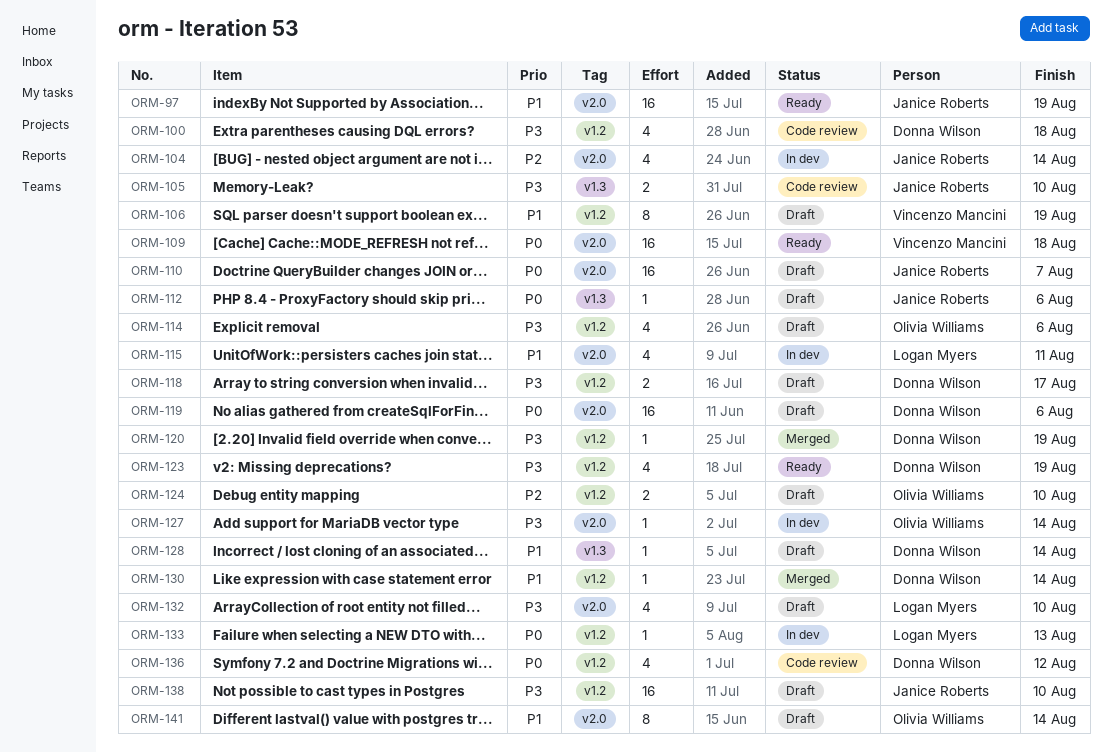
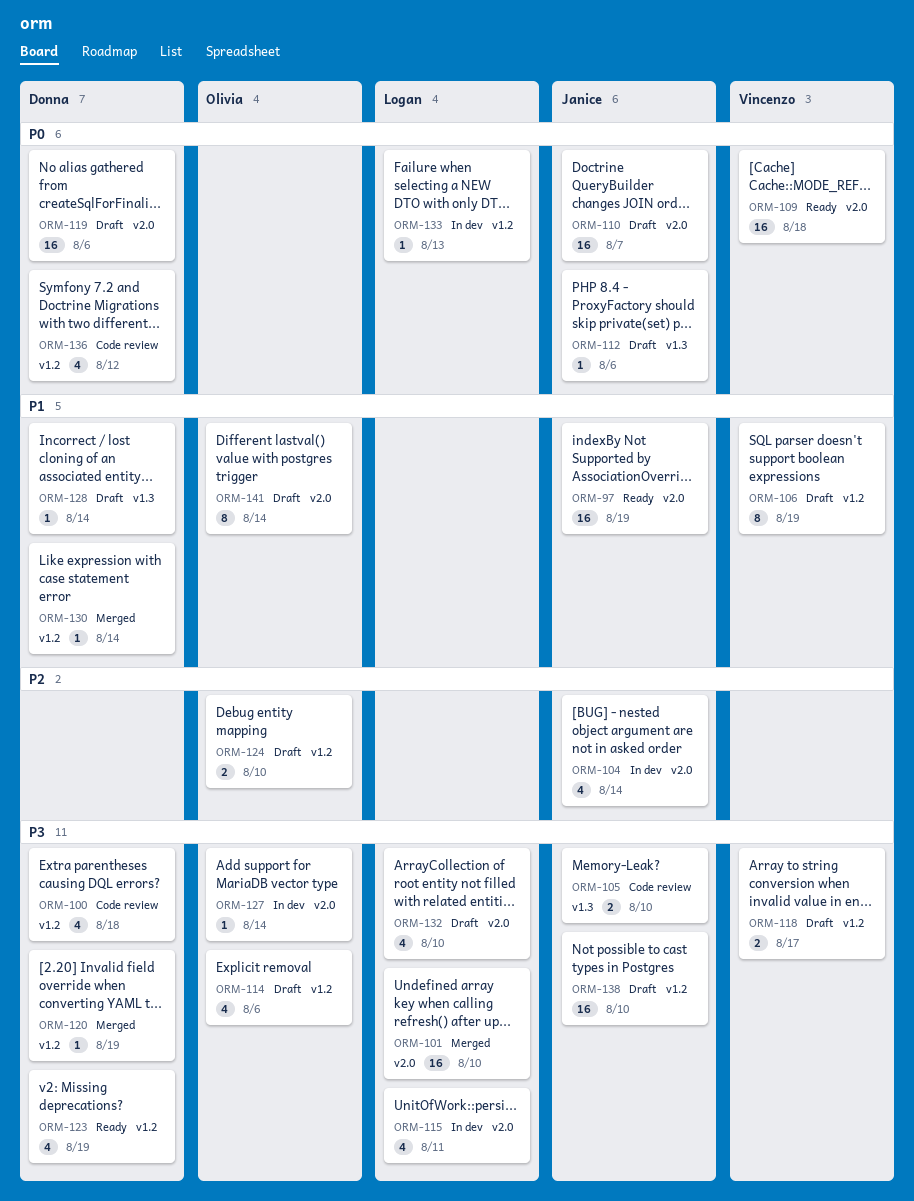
ORM-101: none -> present
ORM-115, priority: P1 -> P3
ORM-118, owner: Donna Wilson -> Vincenzo Mancini

